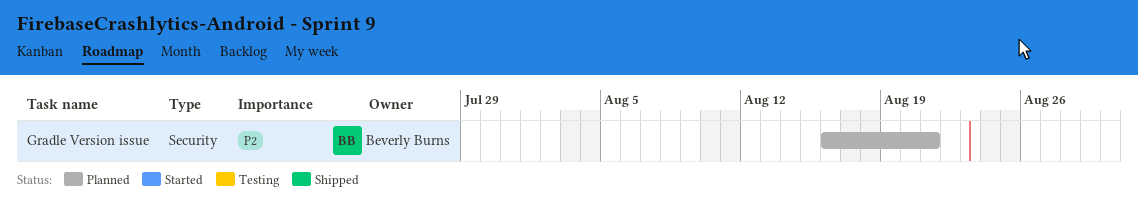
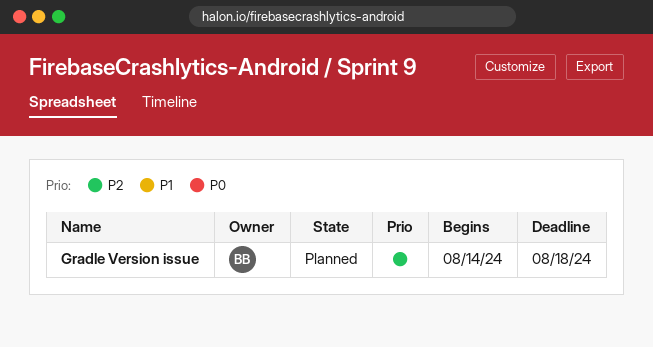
Gradle Version issue, start: Aug 16 -> Aug 14
Gradle Version issue, due: Aug 21 -> Aug 18

